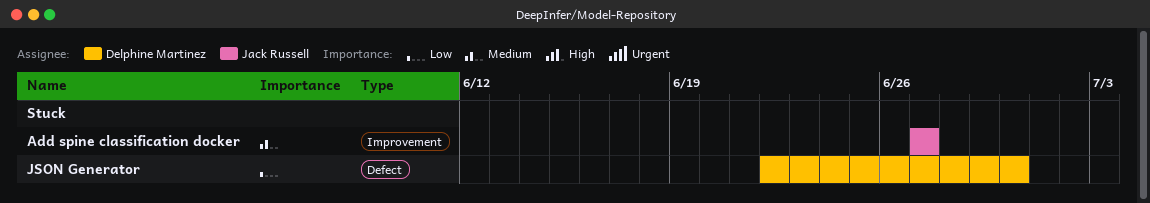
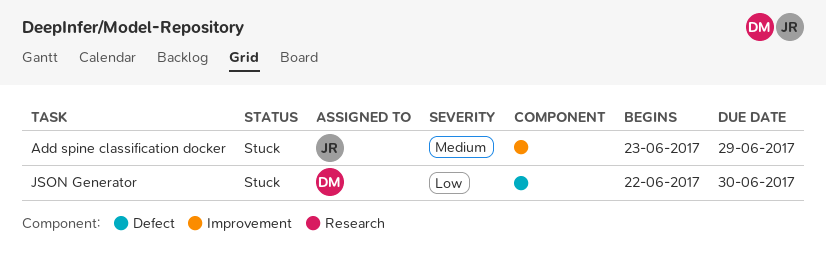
Add spine classification docker, start: Jun 27 -> Jun 23
Add spine classification docker, due: Jun 27 -> Jun 29

